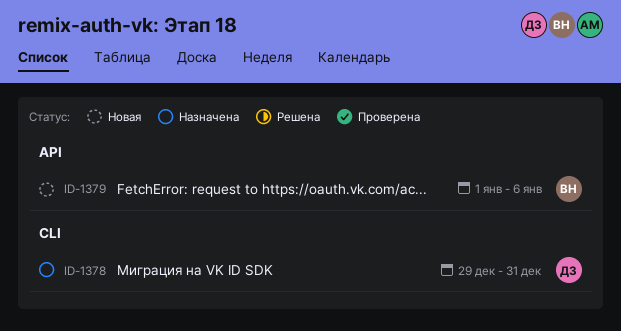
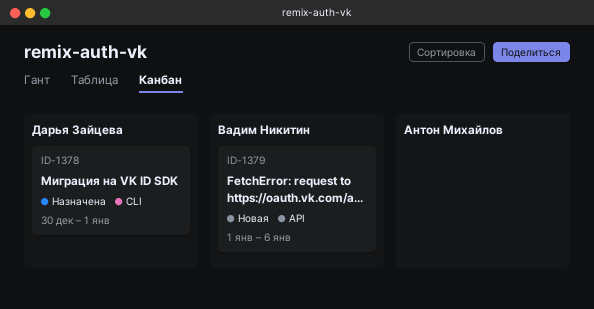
ID-1378, start: Dec 29 -> Dec 30
ID-1378, due: Dec 31 -> Jan 1

